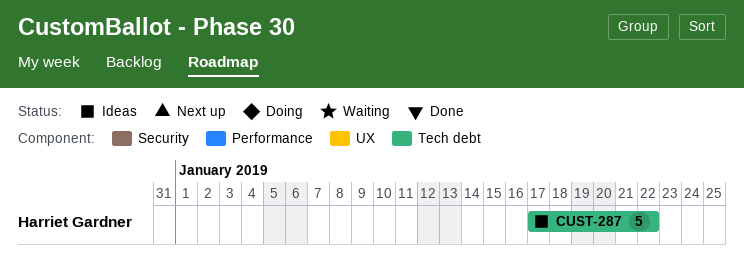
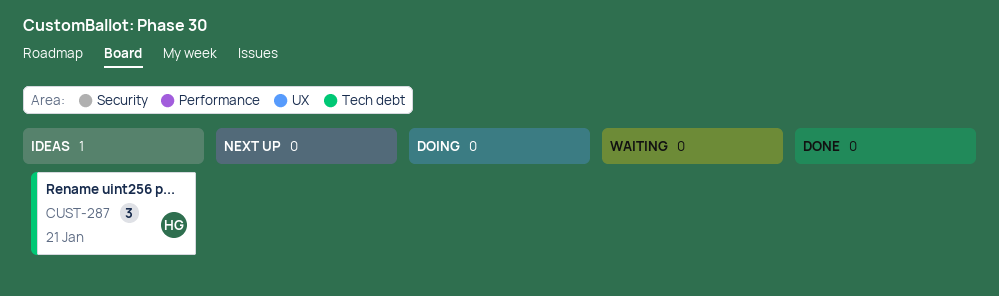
CUST-287, estimate: 5 -> 3
CUST-287, due: Jan 22 -> Jan 21

